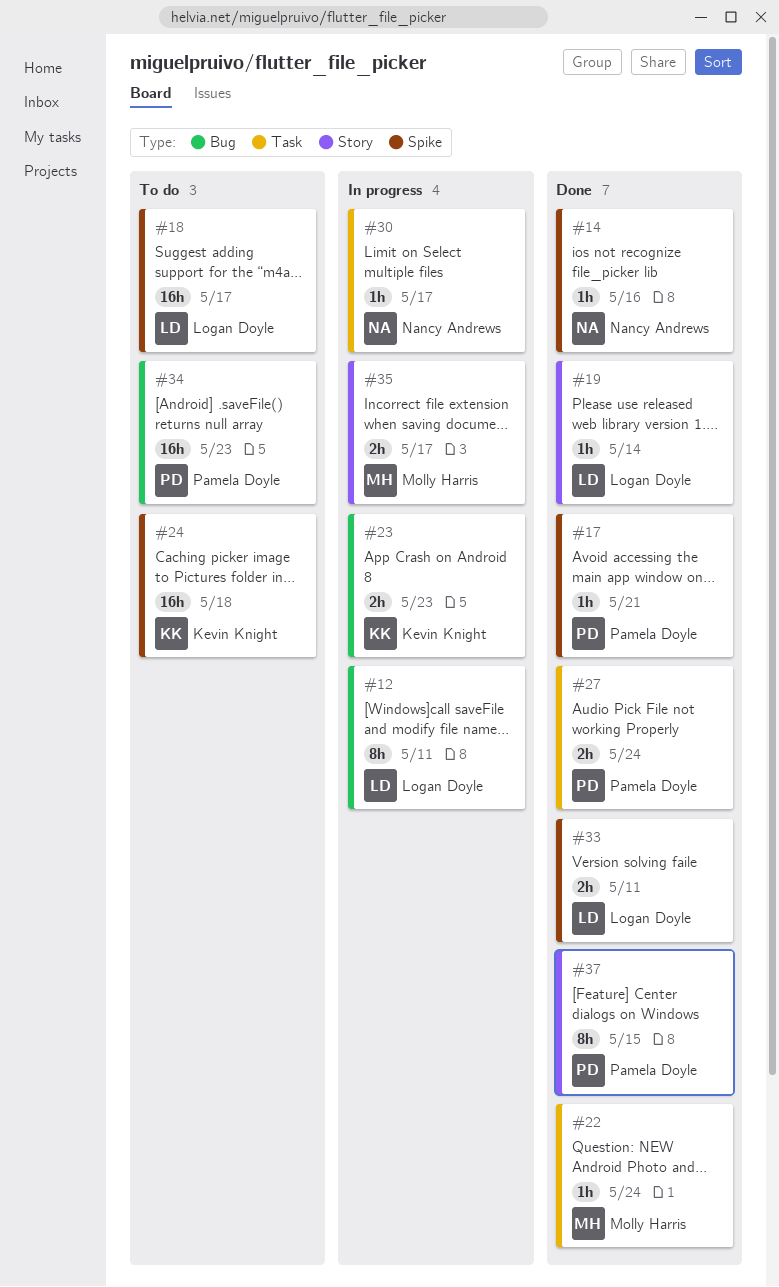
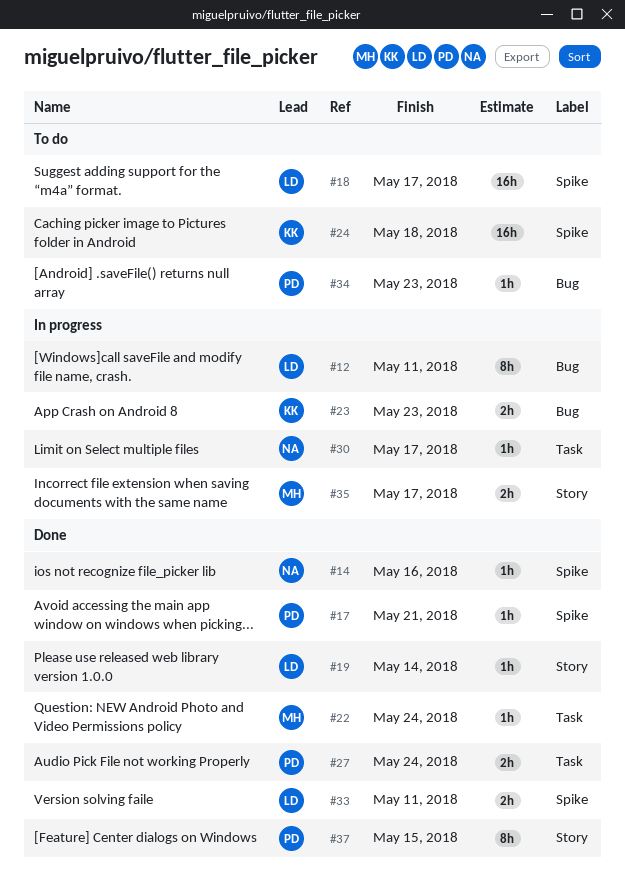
#34, estimate: 16h -> 1h

